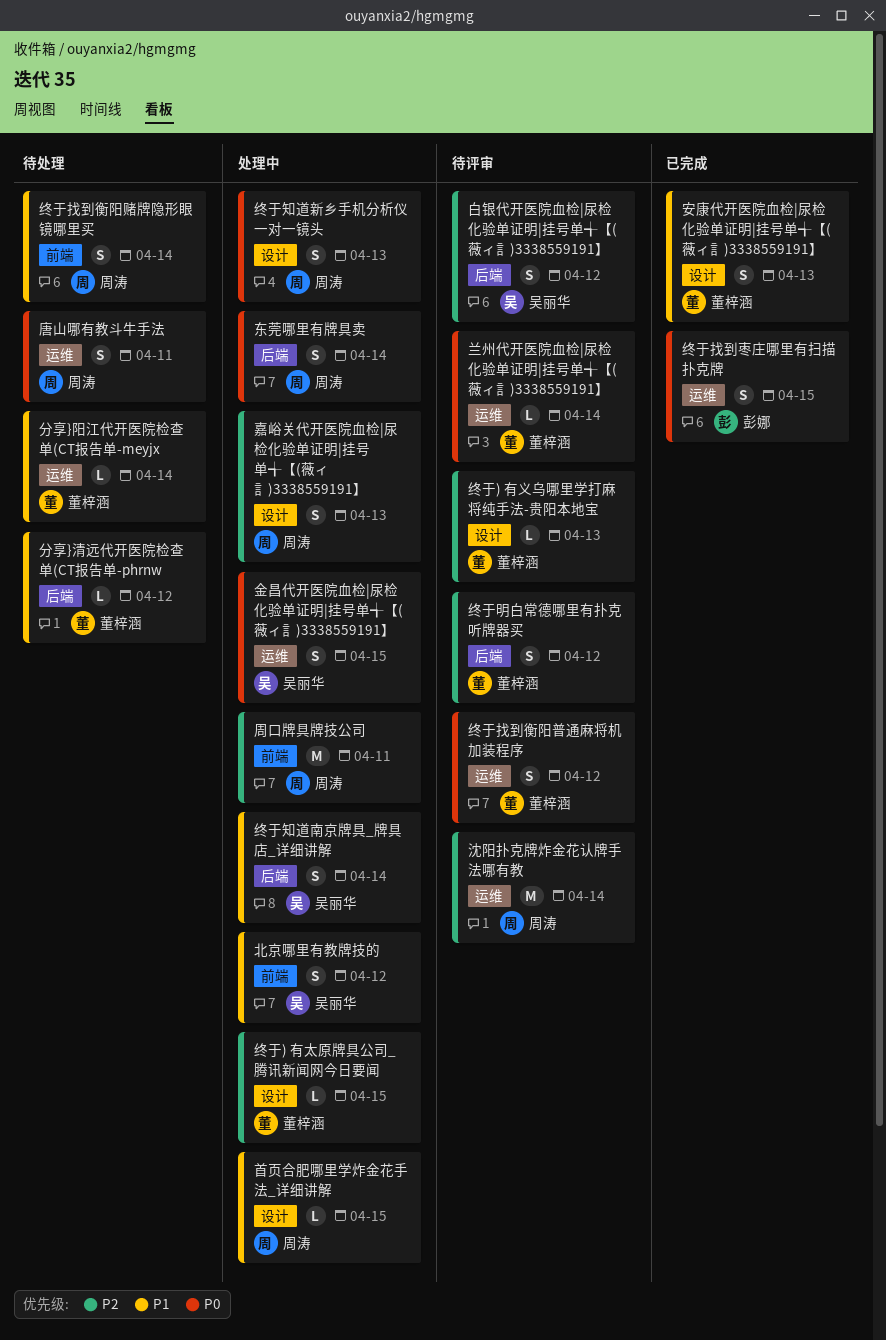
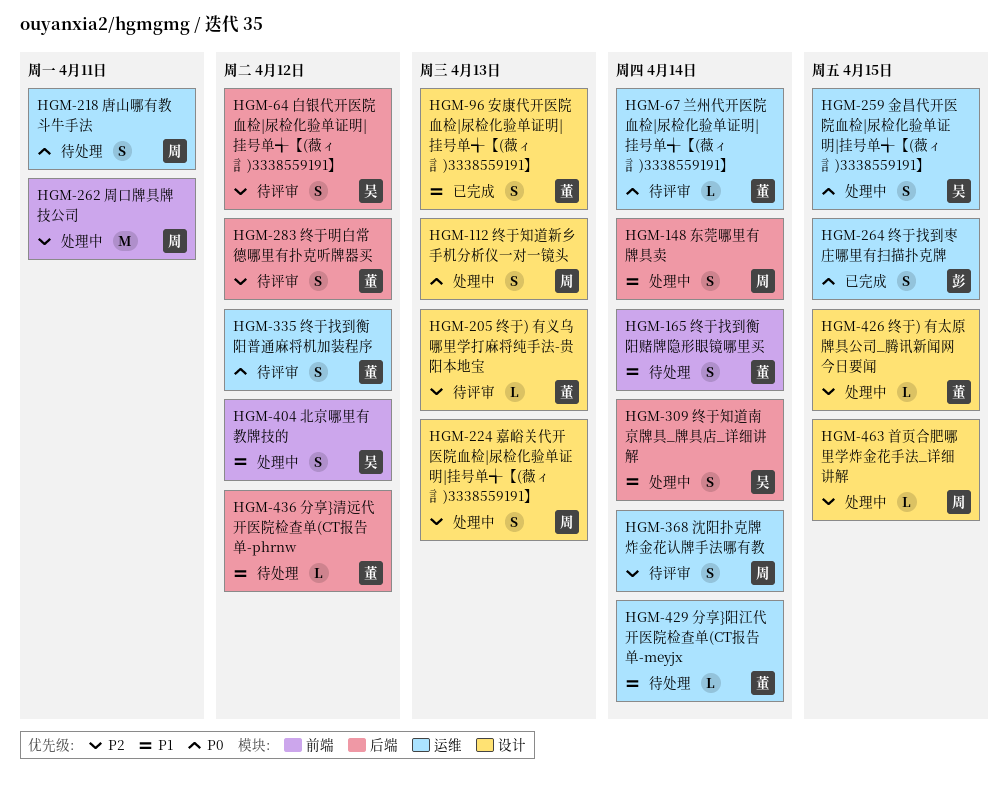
东莞哪里有牌具卖, priority: P0 -> P1
沈阳扑克牌炸金花认牌手法哪有教, estimate: M -> S
终于找到衡阳赌牌隐形眼镜哪里买, owner: 周涛 -> 董梓涵
首页合肥哪里学炸金花手法_详细讲解, priority: P1 -> P2

